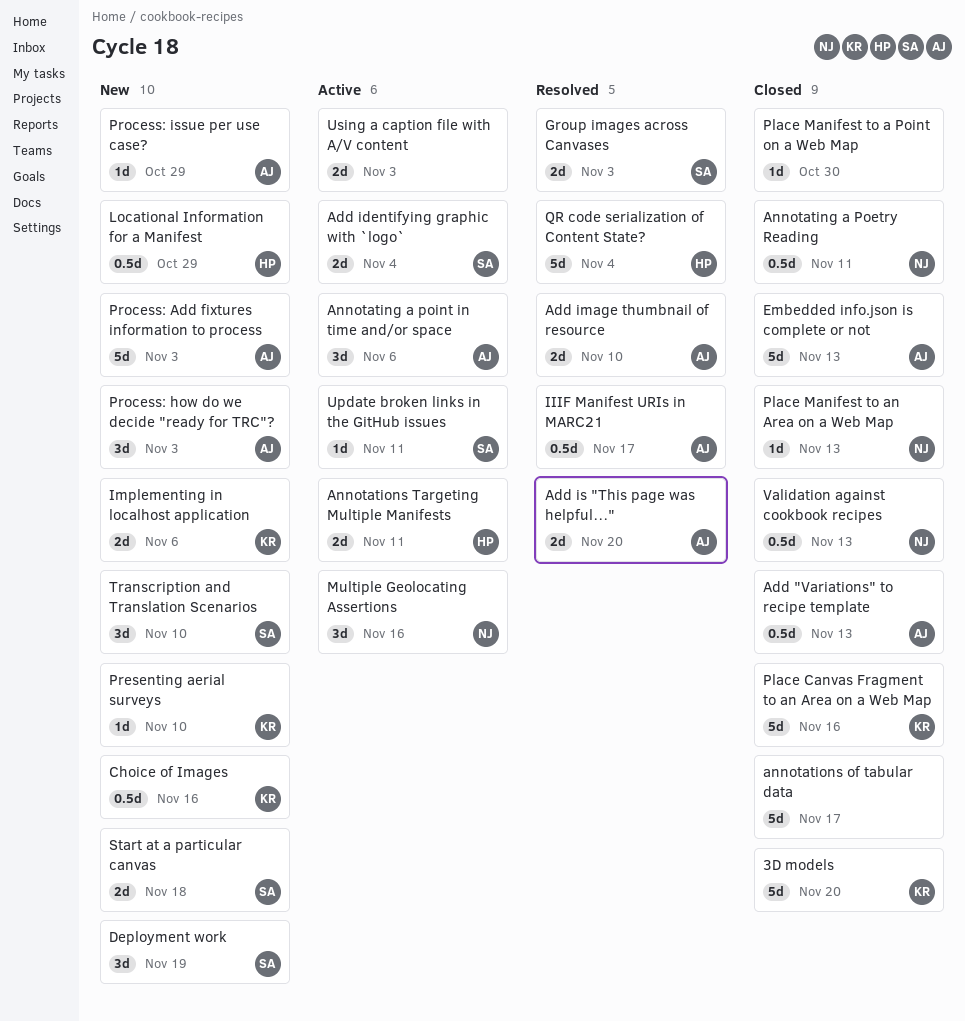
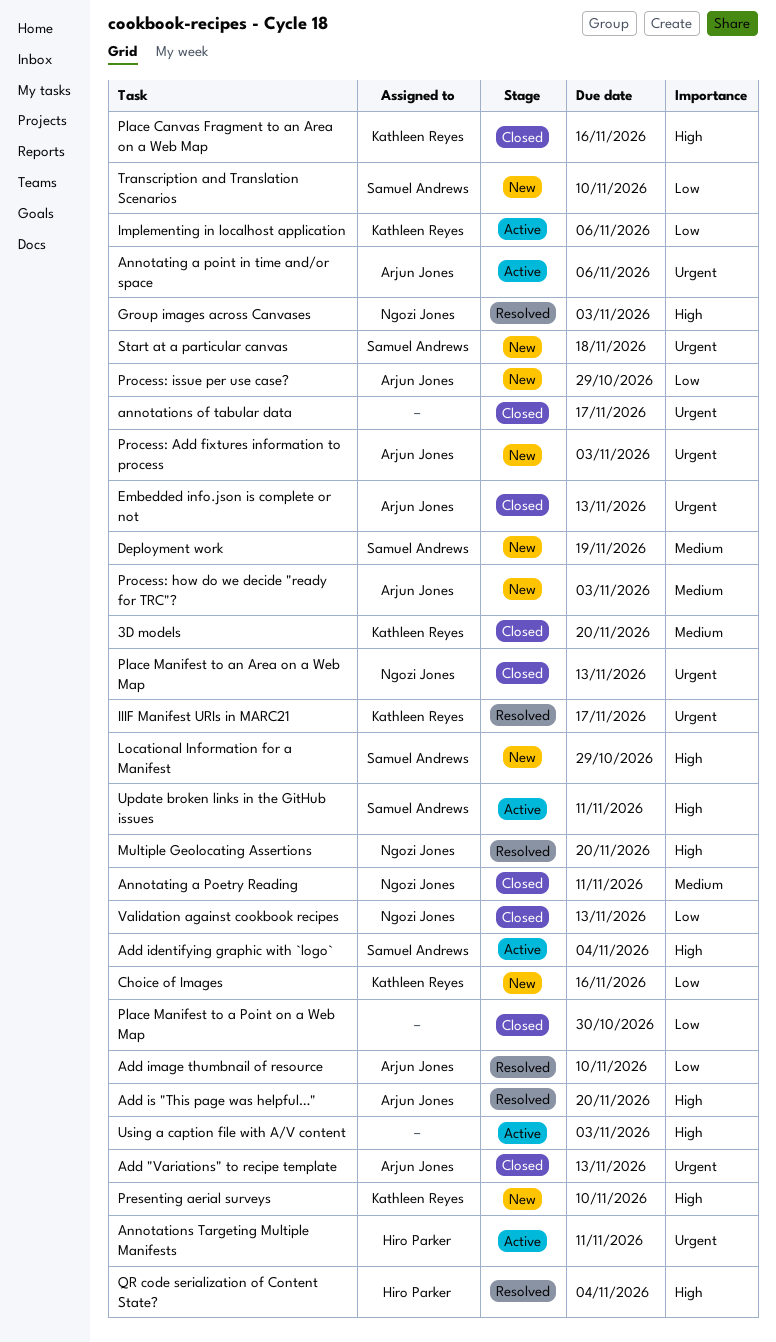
Group images across Canvases, owner: Samuel Andrews -> Ngozi Jones
IIIF Manifest URIs in MARC21, owner: Arjun Jones -> Kathleen Reyes
Implementing in localhost application, status: New -> Active
Locational Information for a Manifest, owner: Hiro Parker -> Samuel Andrews
Multiple Geolocating Assertions, status: Active -> Resolved
Multiple Geolocating Assertions, due: Nov 16 -> Nov 20

